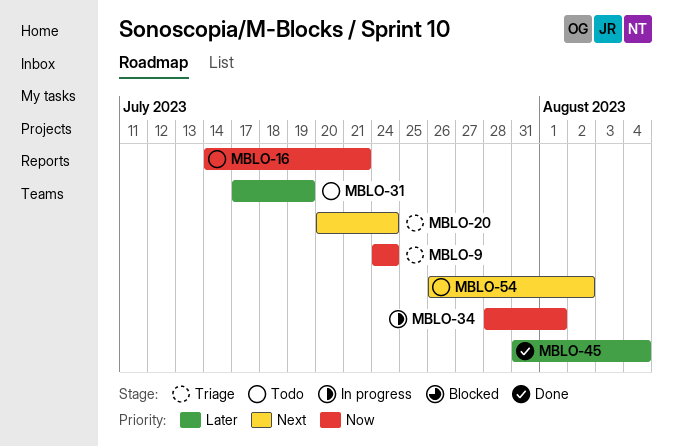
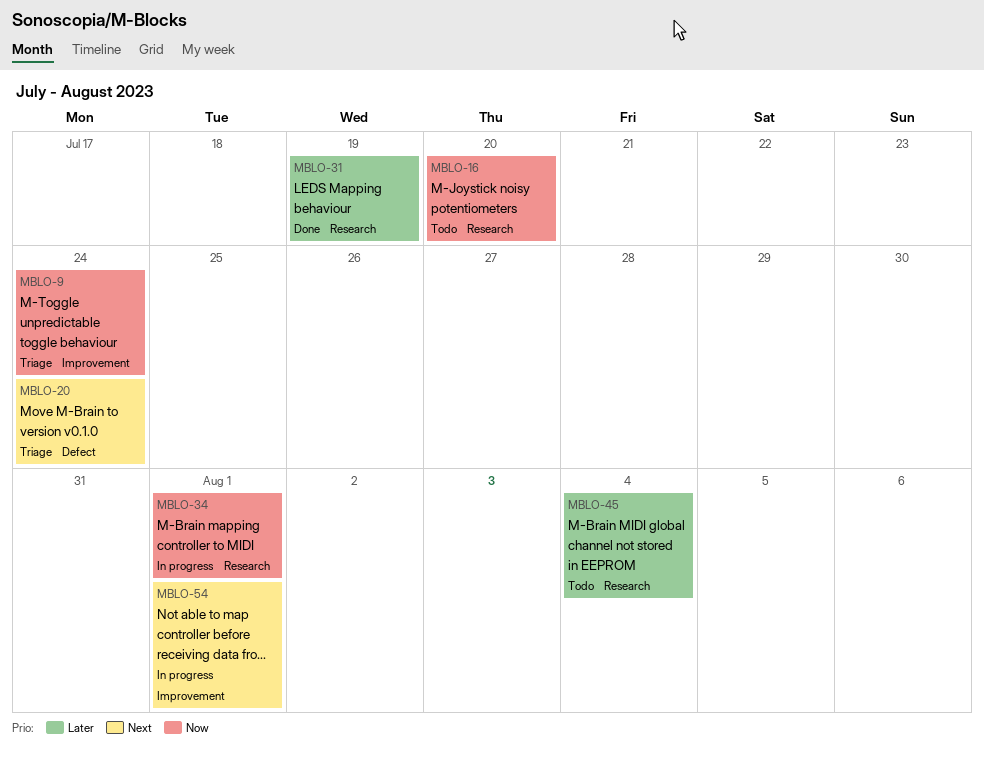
MBLO-16, due: Jul 21 -> Jul 20
MBLO-31, status: Todo -> Done
MBLO-45, status: Done -> Todo
MBLO-54, status: Todo -> In progress
MBLO-54, due: Aug 2 -> Aug 1

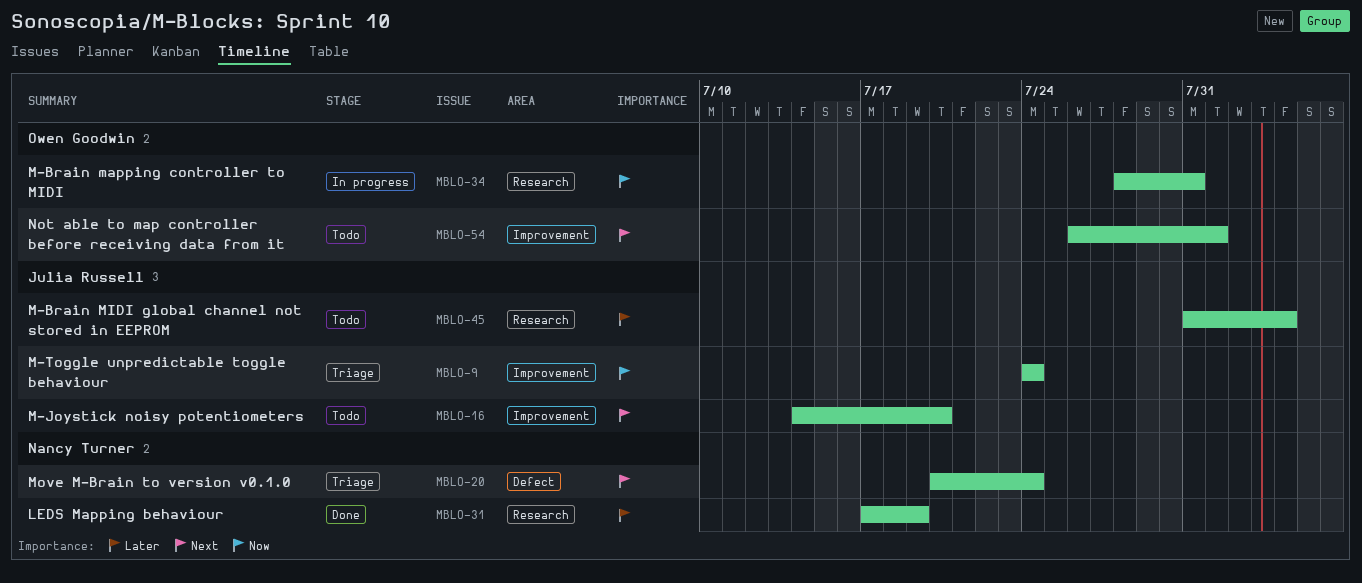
MBLO-16, priority: Now -> Next
MBLO-16, label: Research -> Improvement
MBLO-34, due: Aug 1 -> Jul 31
MBLO-54, status: In progress -> Todo

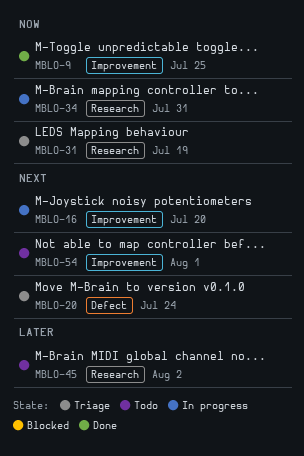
MBLO-9, status: Triage -> Done
MBLO-9, due: Jul 24 -> Jul 25
MBLO-16, status: Todo -> In progress
MBLO-31, status: Done -> Triage
MBLO-31, priority: Later -> Now
MBLO-45, due: Aug 4 -> Aug 2

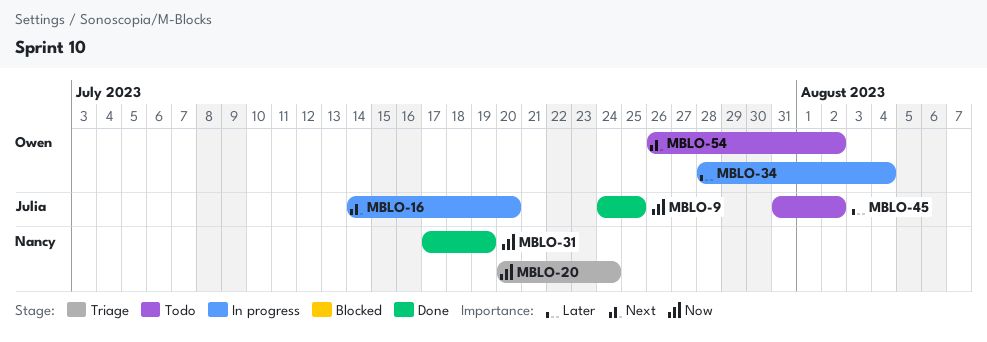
MBLO-20, priority: Next -> Now
MBLO-31, status: Triage -> Done
MBLO-34, priority: Now -> Later
MBLO-34, due: Jul 31 -> Aug 4
MBLO-54, due: Aug 1 -> Aug 2

